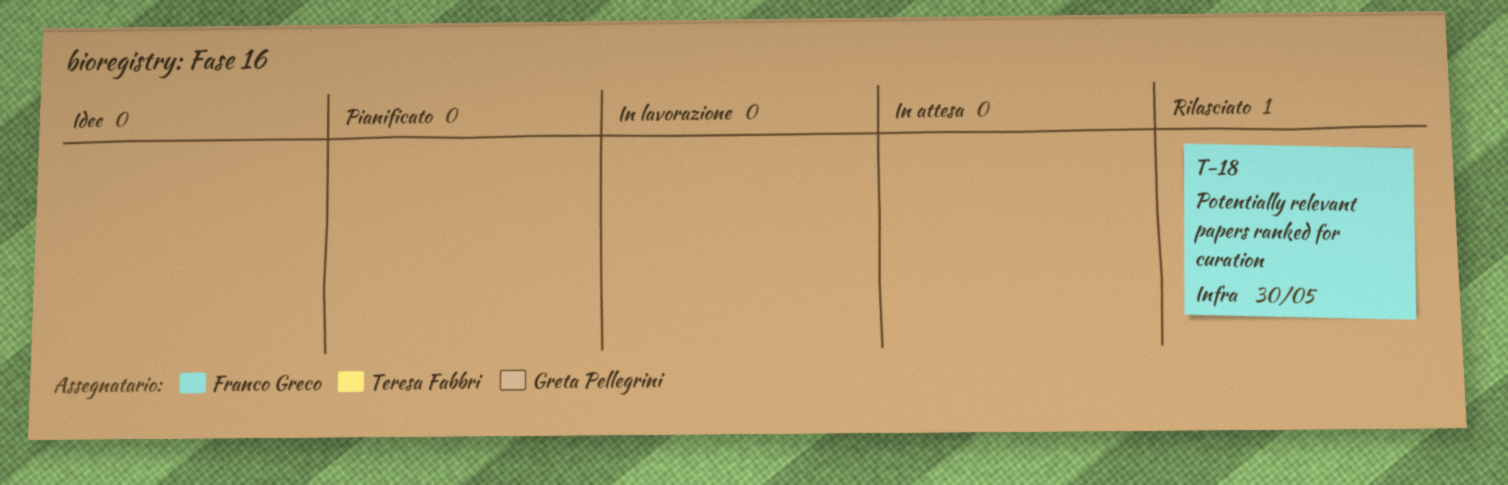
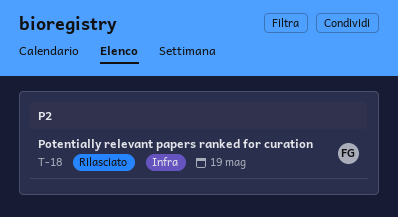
T-18, due: May 30 -> May 19

